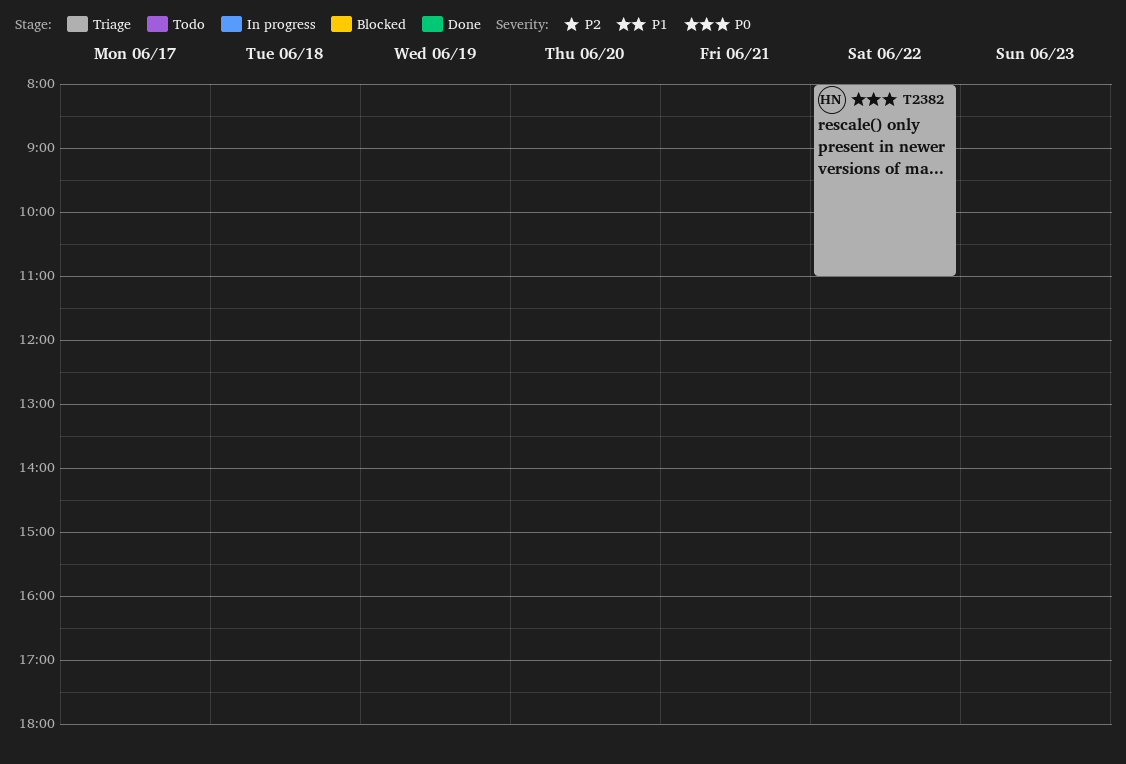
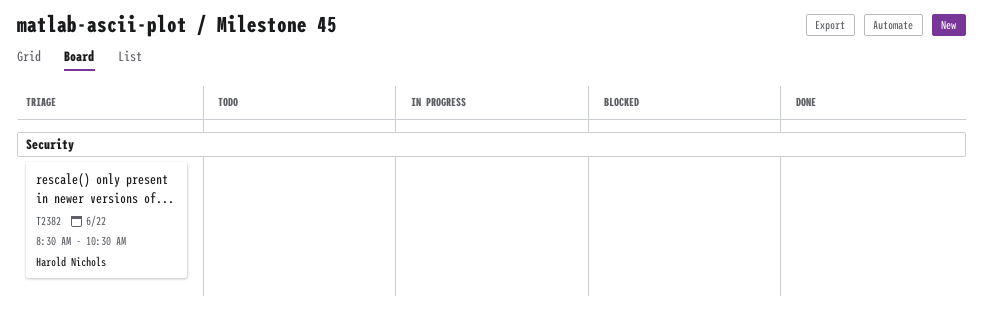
T2382, begins: 08:00 -> 08:30
T2382, ends: 11:00 -> 10:30

